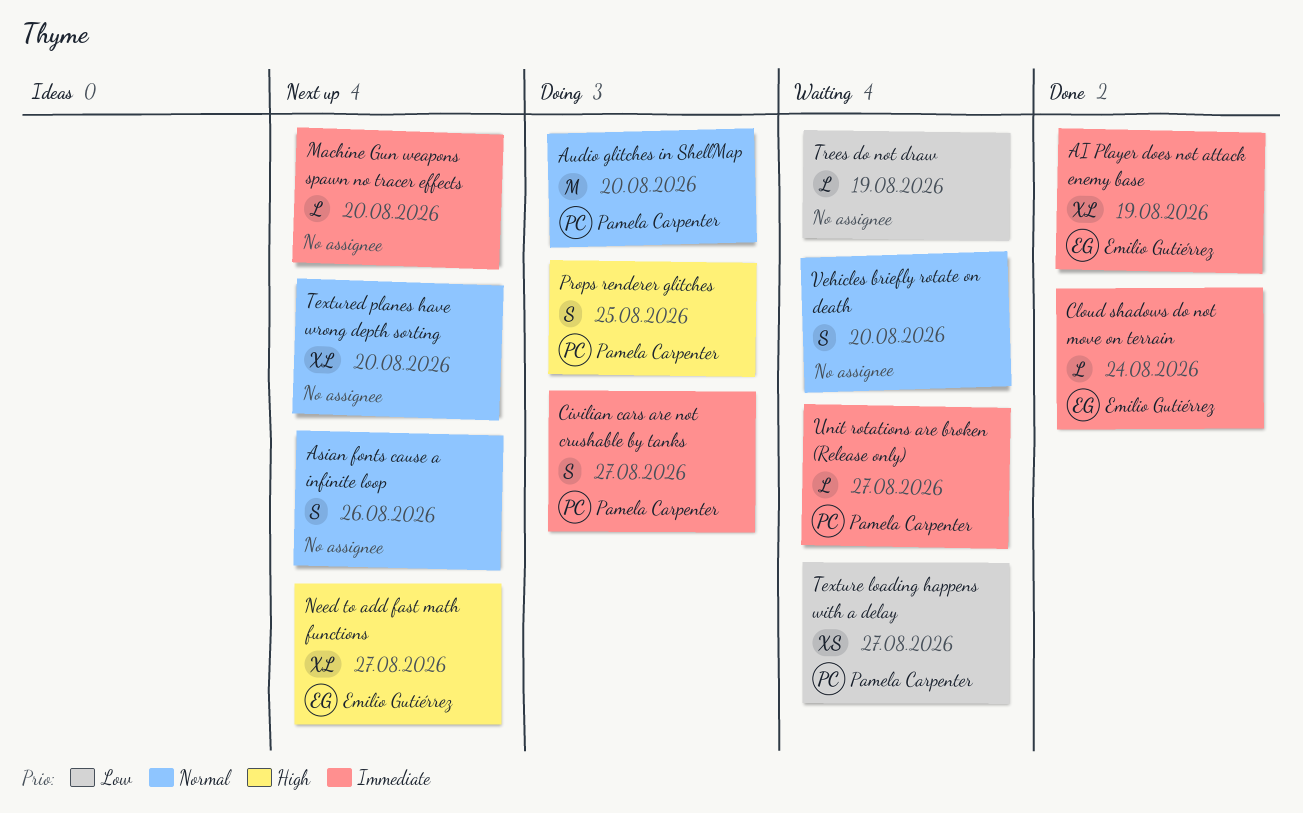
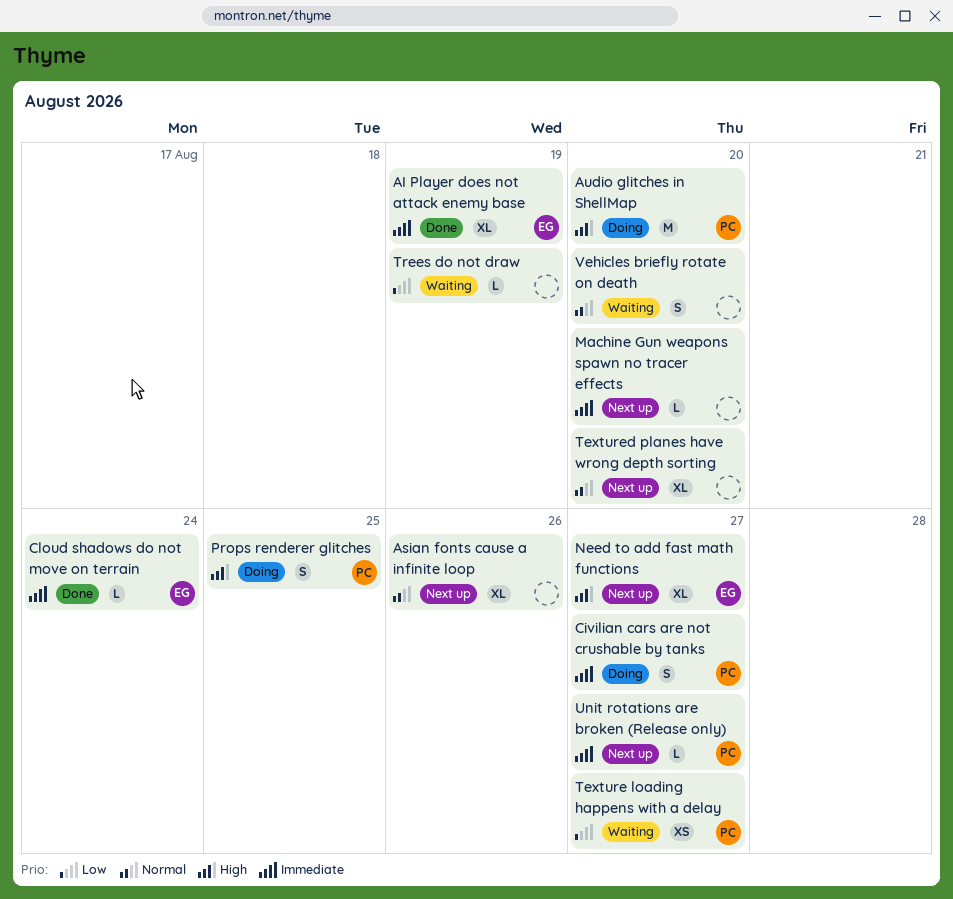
Asian fonts cause a infinite loop, estimate: S -> XL
Audio glitches in ShellMap, priority: Normal -> High
Unit rotations are broken (Release only), status: Waiting -> Next up

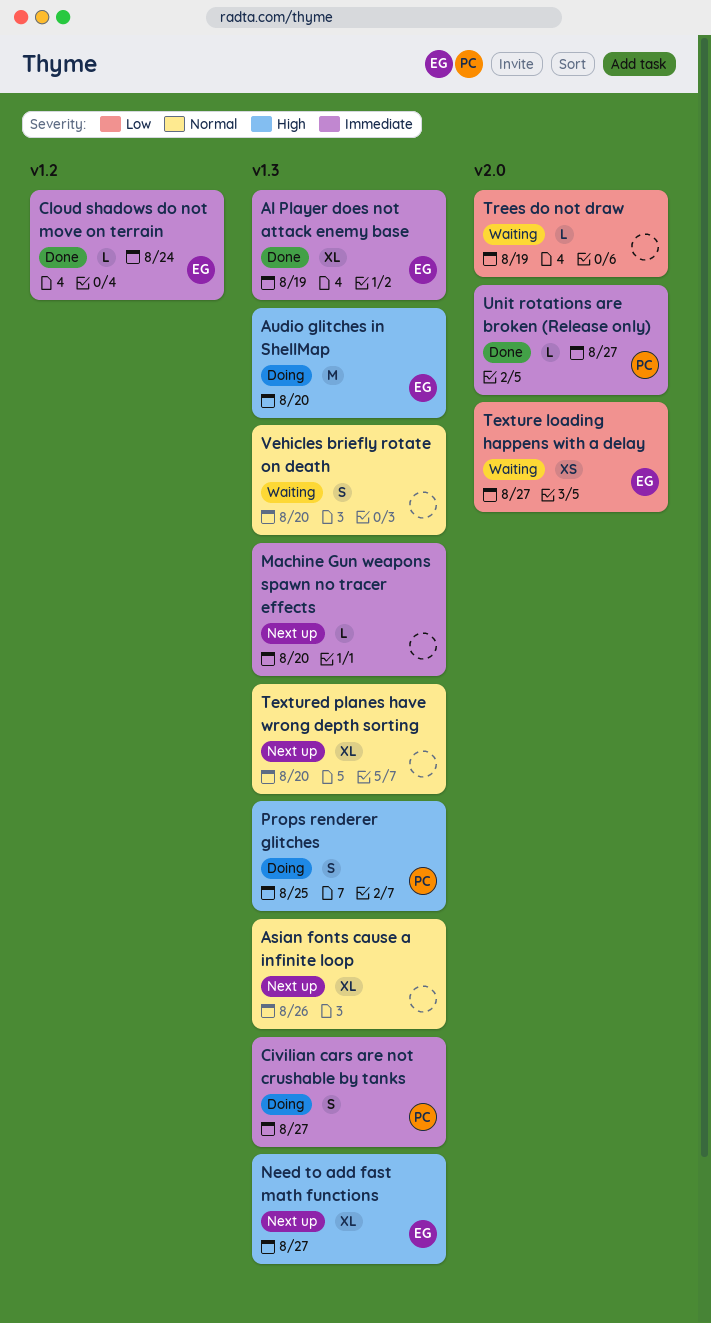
Audio glitches in ShellMap, owner: PC -> EG
Texture loading happens with a delay, owner: PC -> EG
Unit rotations are broken (Release only), status: Next up -> Done

